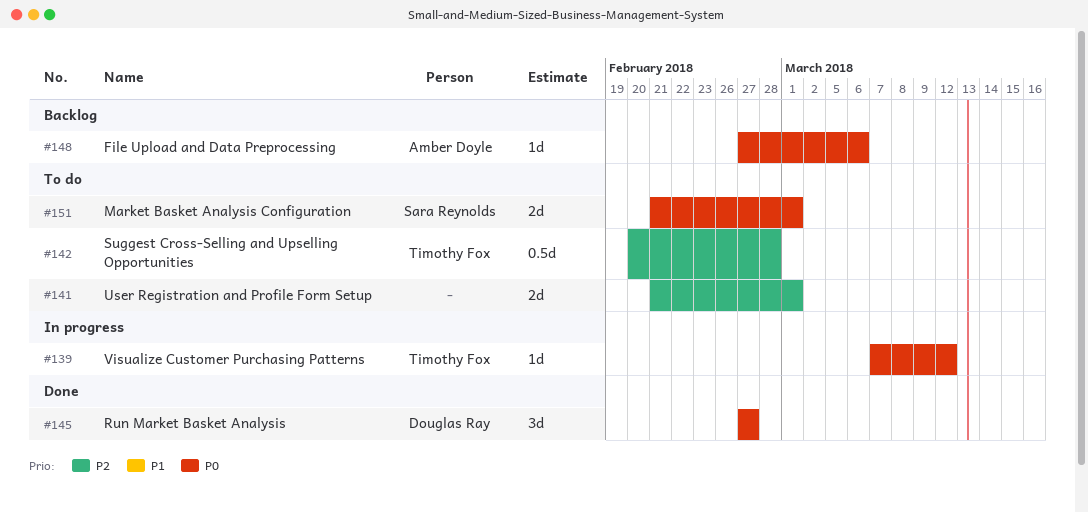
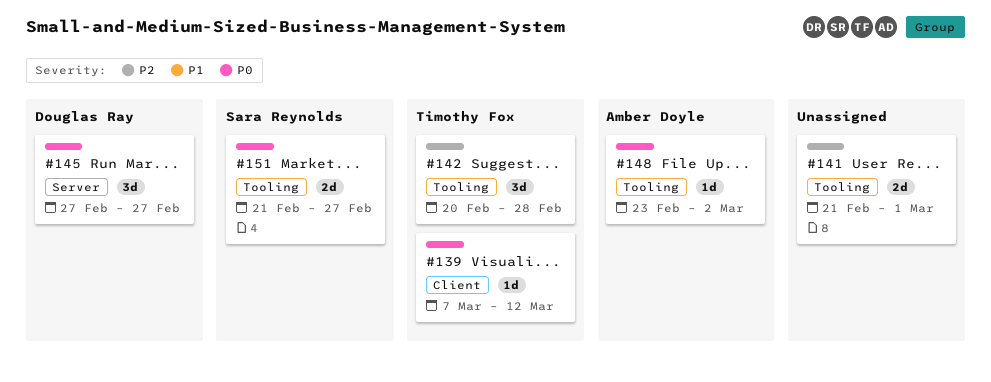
#142, estimate: 0.5d -> 3d
#148, start: Feb 27 -> Feb 23
#148, due: Mar 6 -> Mar 2
#151, due: Mar 1 -> Feb 27

